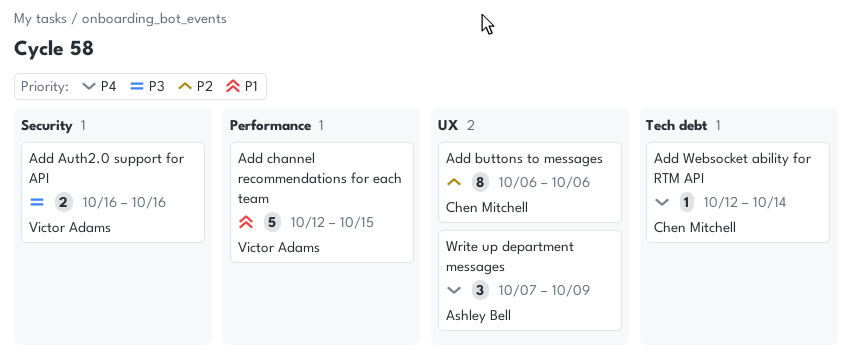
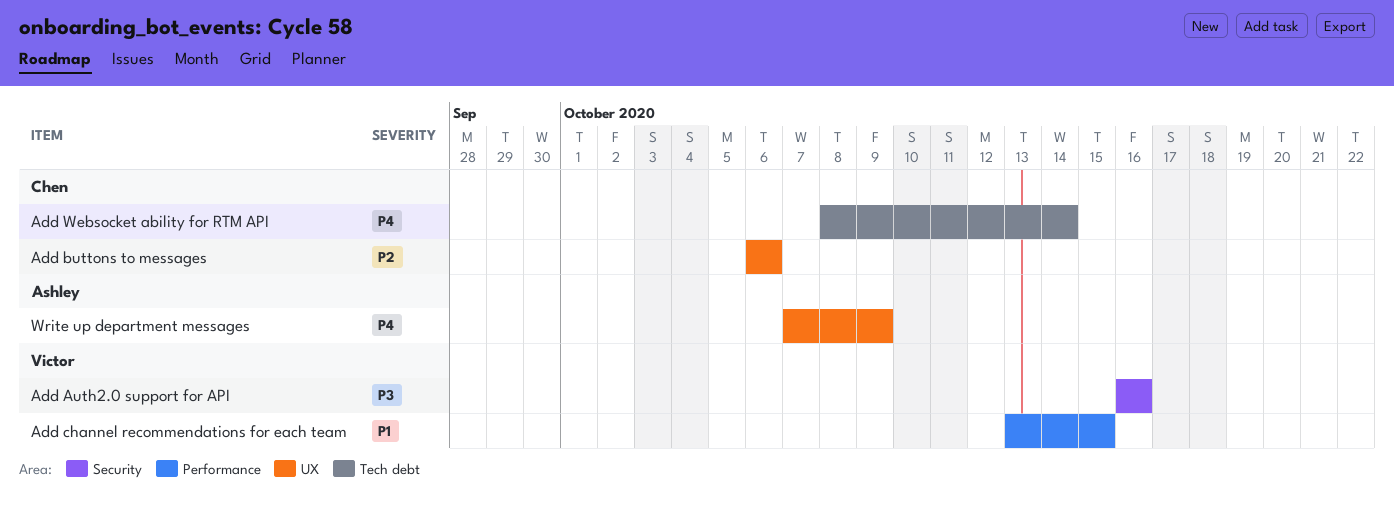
Add channel recommendations for each team, start: Oct 12 -> Oct 13
Add Websocket ability for RTM API, start: Oct 12 -> Oct 8

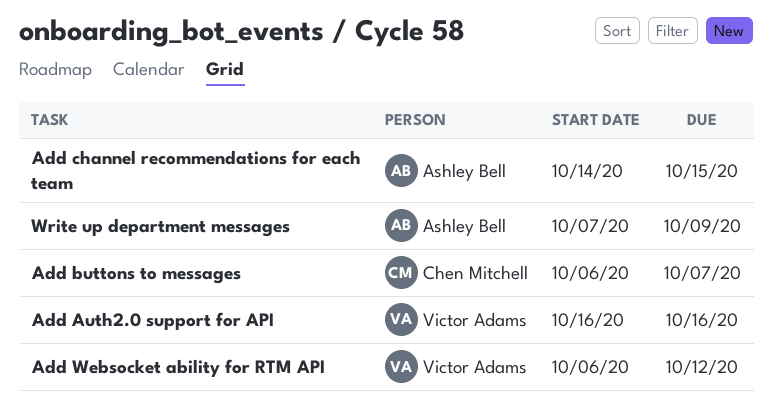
Add buttons to messages, due: Oct 6 -> Oct 7
Add channel recommendations for each team, owner: Victor Adams -> Ashley Bell
Add channel recommendations for each team, start: Oct 13 -> Oct 14
Add Websocket ability for RTM API, owner: Chen Mitchell -> Victor Adams
Add Websocket ability for RTM API, start: Oct 8 -> Oct 6
Add Websocket ability for RTM API, due: Oct 14 -> Oct 12

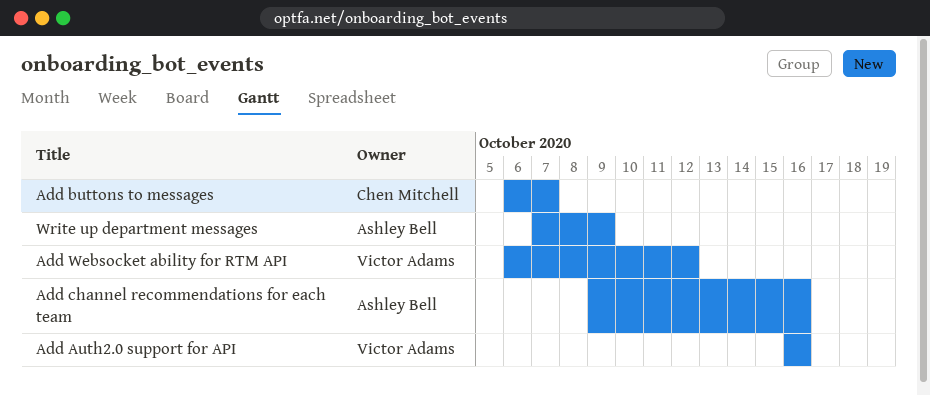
Add channel recommendations for each team, start: Oct 14 -> Oct 9
Add channel recommendations for each team, due: Oct 15 -> Oct 16

